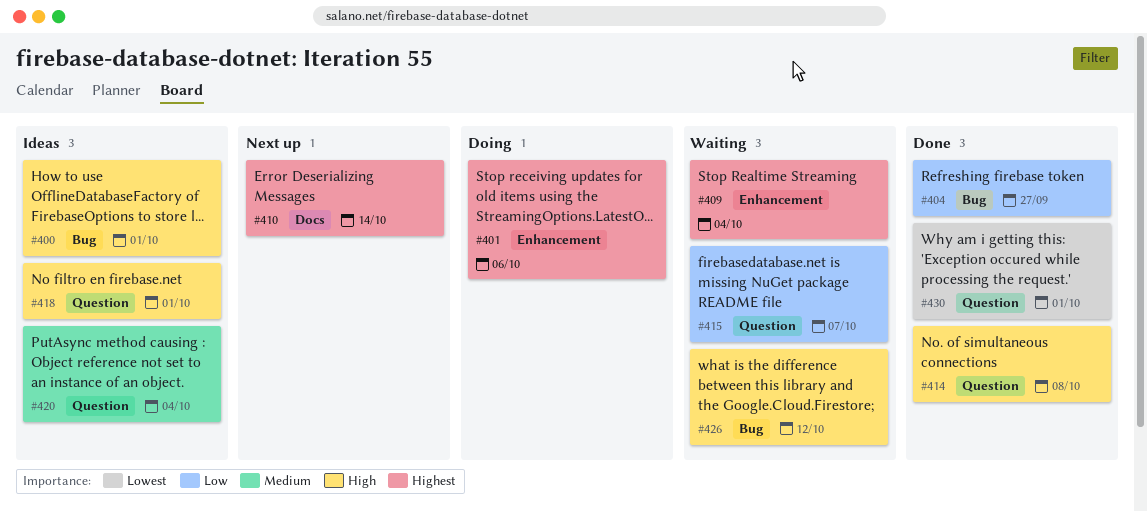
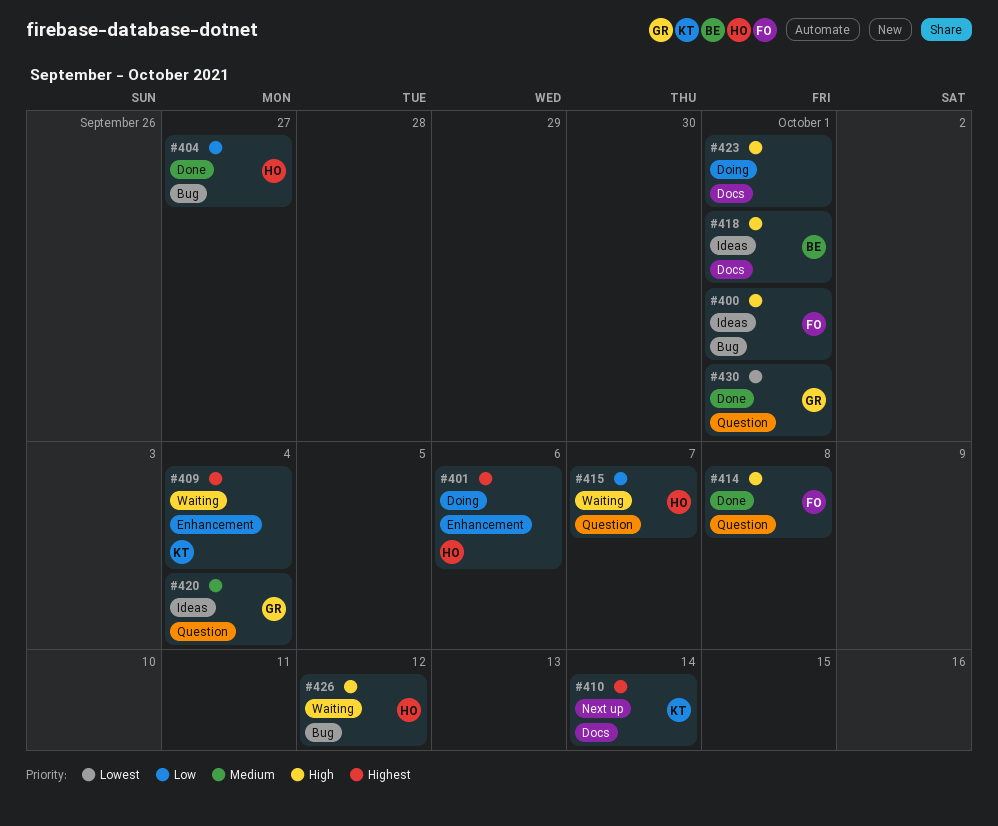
#418, label: Question -> Docs
#423: none -> present

